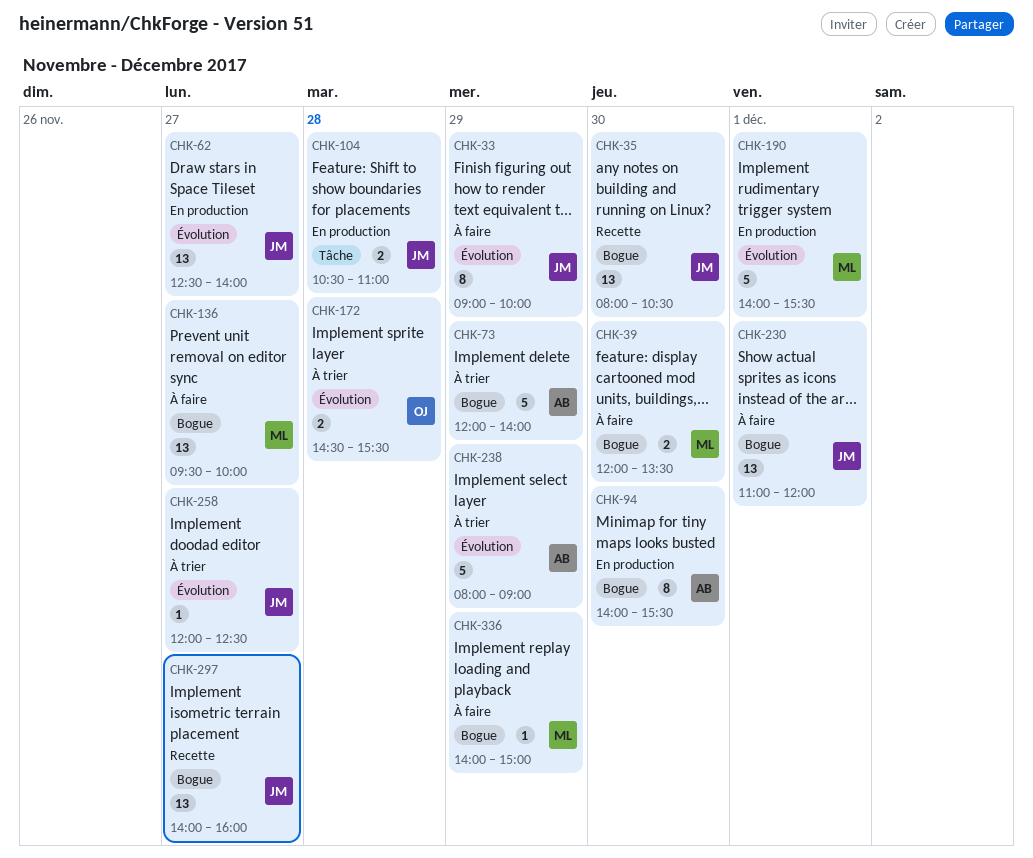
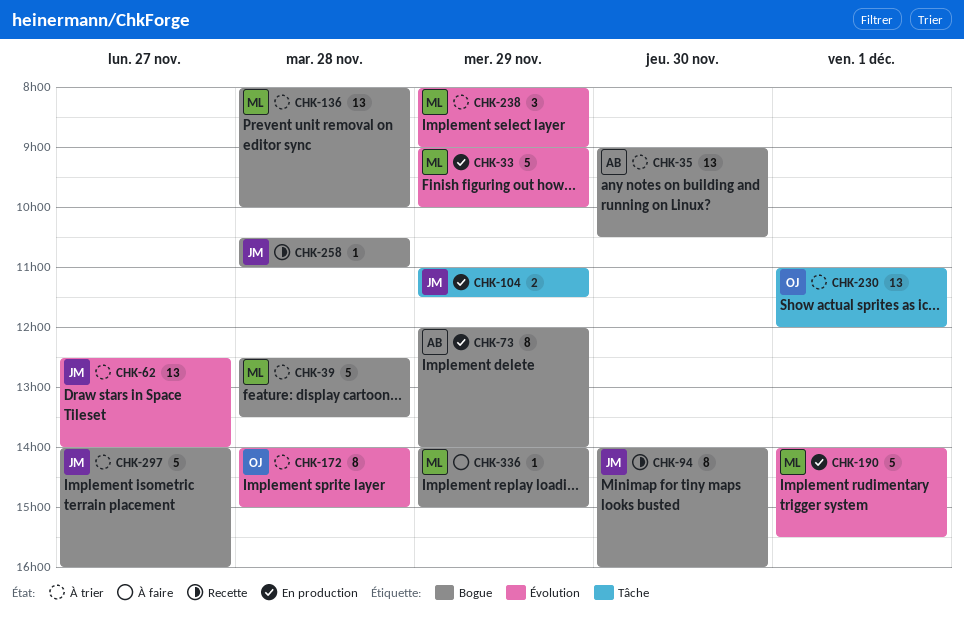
CHK-33, status: À faire -> En production
CHK-33, owner: JM -> ML
CHK-33, estimate: 8 -> 5
CHK-35, status: Recette -> À trier
CHK-35, owner: JM -> AB
CHK-35, begins: 08:00 -> 09:00
CHK-39, status: À faire -> À trier
CHK-39, estimate: 2 -> 5
CHK-39, day: Nov 30 -> Nov 28
CHK-39, begins: 12:00 -> 12:30
CHK-62, status: En production -> À trier
CHK-73, status: À trier -> En production
CHK-73, estimate: 5 -> 8
CHK-94, status: En production -> Recette
CHK-94, owner: AB -> JM
CHK-94, ends: 15:30 -> 16:00
CHK-104, day: Nov 28 -> Nov 29
CHK-104, begins: 10:30 -> 11:00
CHK-104, ends: 11:00 -> 11:30
CHK-136, status: À faire -> À trier
CHK-136, day: Nov 27 -> Nov 28
CHK-136, begins: 09:30 -> 08:00
CHK-172, estimate: 2 -> 8
CHK-172, begins: 14:30 -> 14:00
CHK-172, ends: 15:30 -> 15:00
CHK-230, status: À faire -> À trier
CHK-230, owner: JM -> OJ
CHK-230, label: Bogue -> Tâche
CHK-238, owner: AB -> ML
CHK-238, estimate: 5 -> 3
CHK-258, status: À trier -> Recette
CHK-258, label: Évolution -> Bogue
CHK-258, day: Nov 27 -> Nov 28
CHK-258, begins: 12:00 -> 10:30
CHK-258, ends: 12:30 -> 11:00
CHK-297, status: Recette -> À trier
CHK-297, estimate: 13 -> 5

